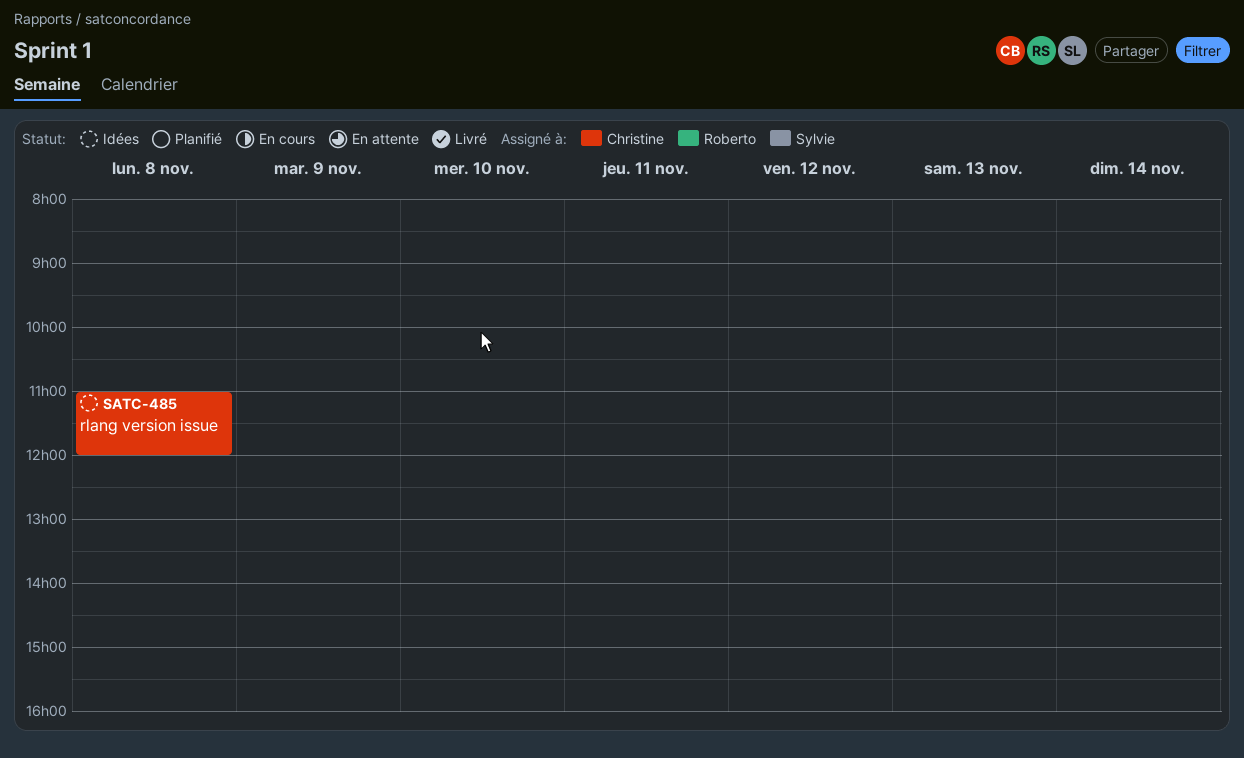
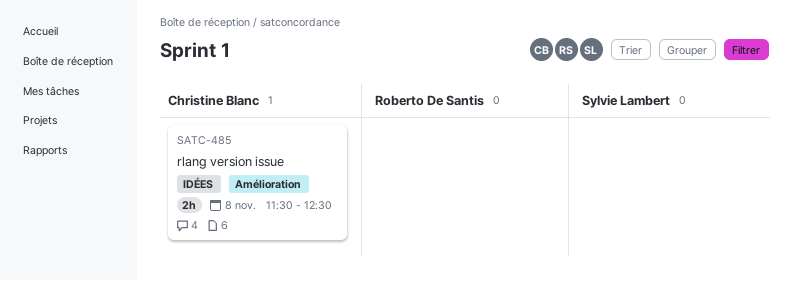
SATC-485, begins: 11:00 -> 11:30
SATC-485, ends: 12:00 -> 12:30

